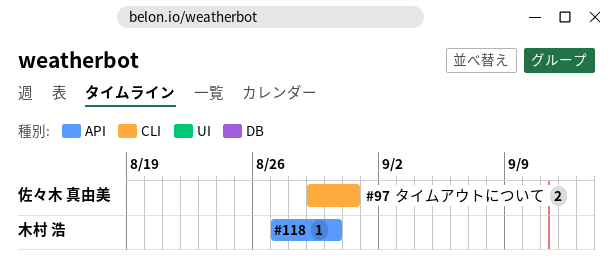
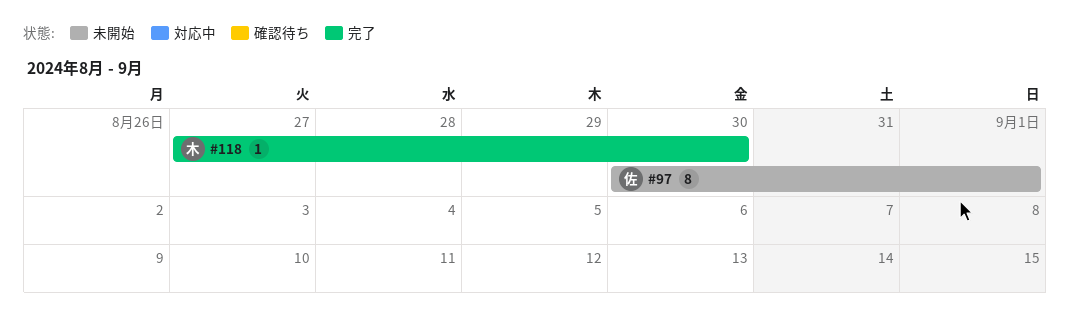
#97, estimate: 2 -> 8
#97, start: Aug 29 -> Aug 30
#97, due: Aug 31 -> Sep 1

